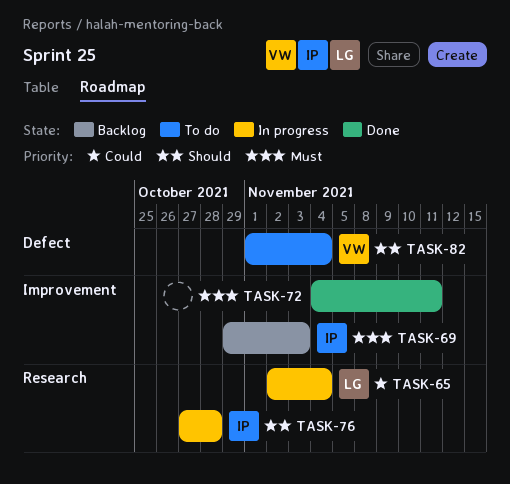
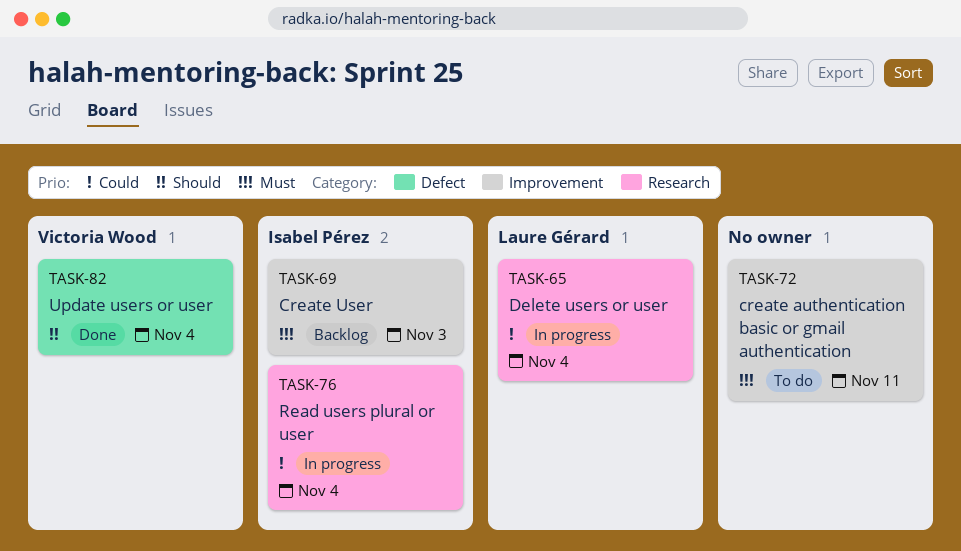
TASK-72, status: Done -> To do
TASK-76, priority: Should -> Could
TASK-76, due: Oct 28 -> Nov 4
TASK-82, status: To do -> Done

